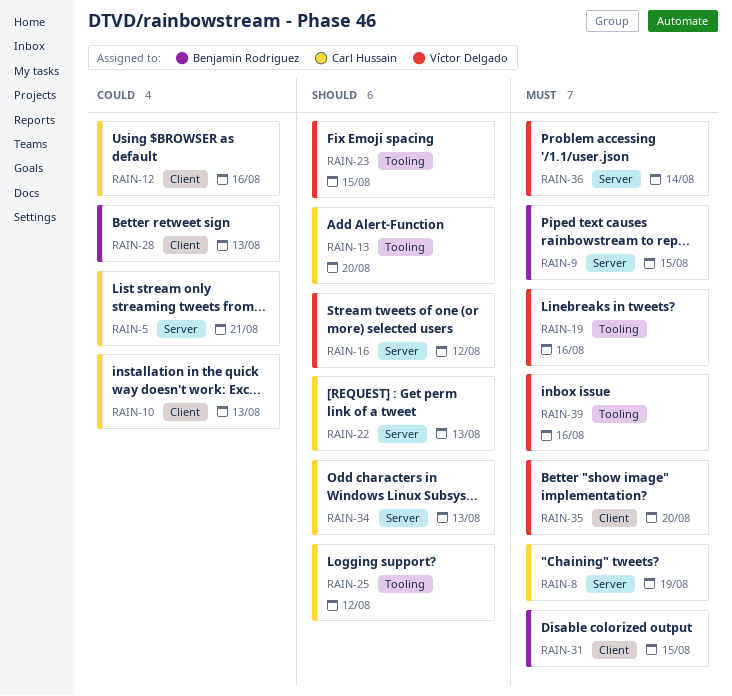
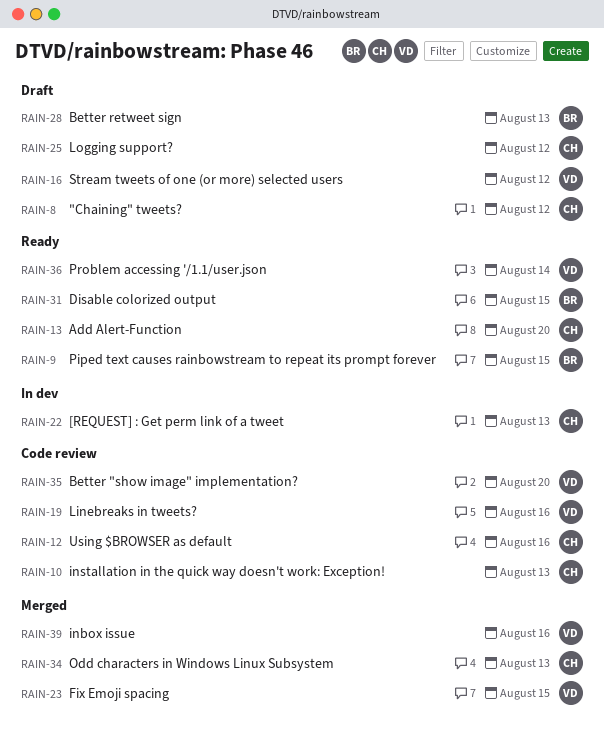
RAIN-5: present -> none
RAIN-8, due: Aug 19 -> Aug 12

